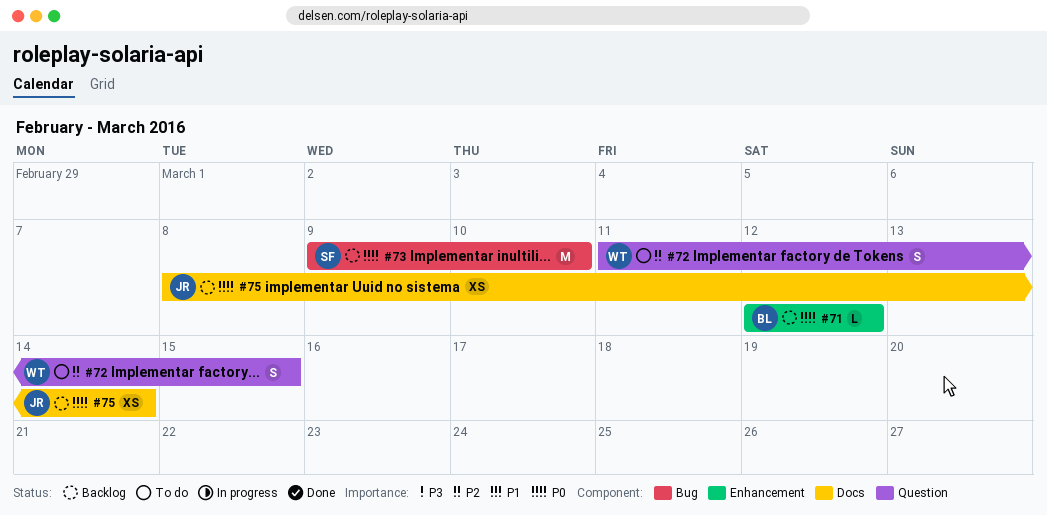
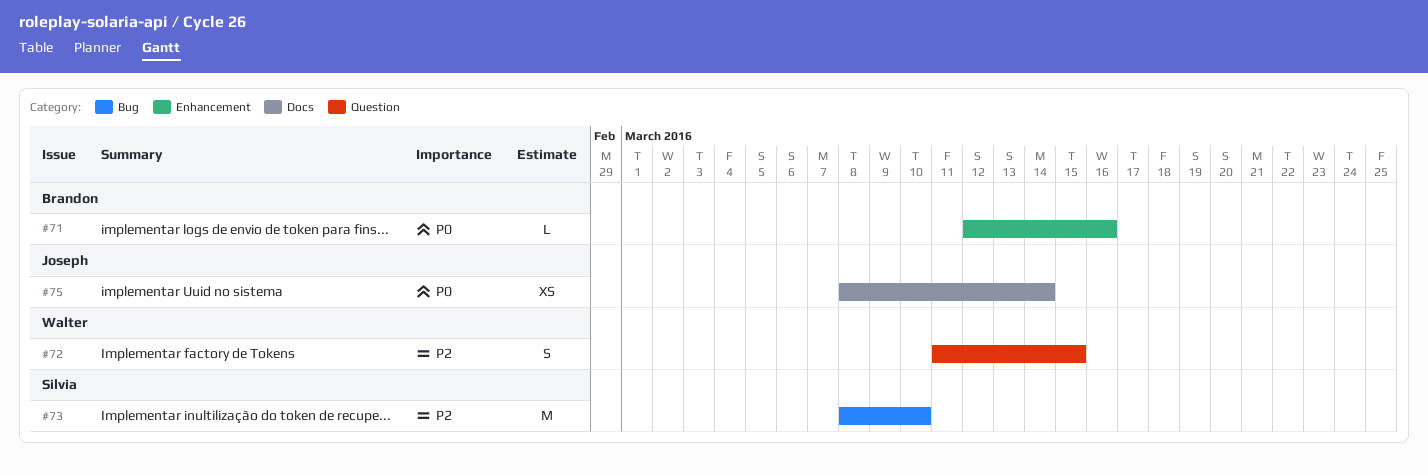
#71, due: Mar 12 -> Mar 16
#73, priority: P0 -> P2
#73, start: Mar 9 -> Mar 8

